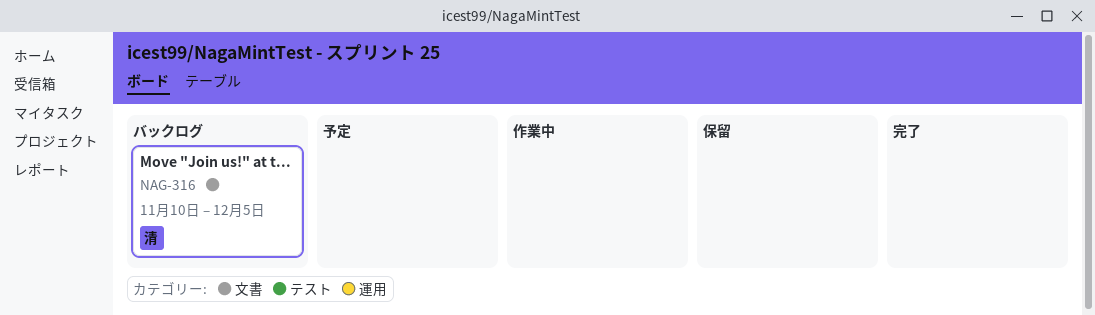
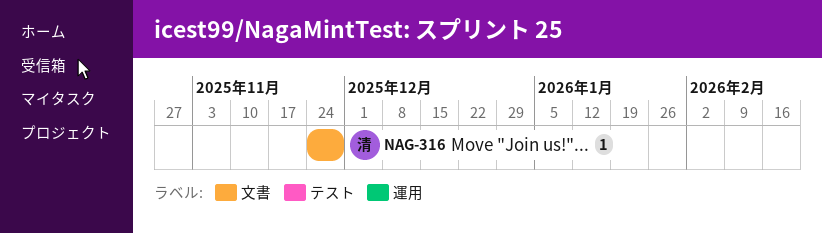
NAG-316, start: Nov 10 -> Nov 24
NAG-316, due: Dec 5 -> Nov 28

